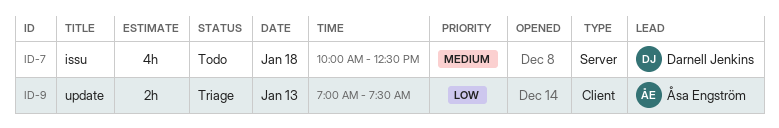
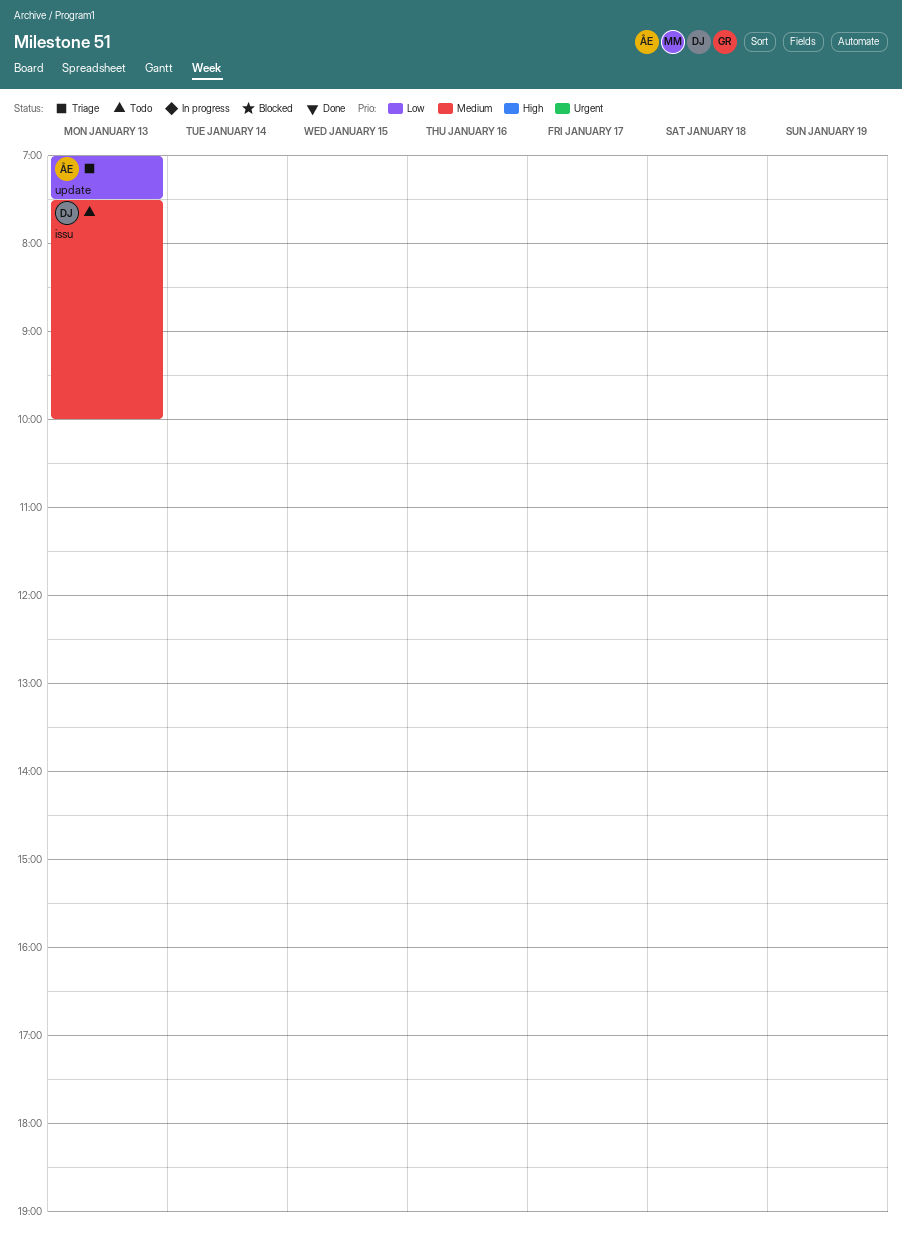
issu, day: Jan 18 -> Jan 13
issu, begins: 10:00 -> 07:30
issu, ends: 12:30 -> 10:00

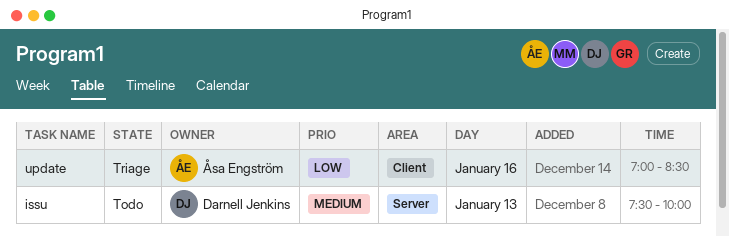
update, day: Jan 13 -> Jan 16
update, ends: 07:30 -> 08:30

